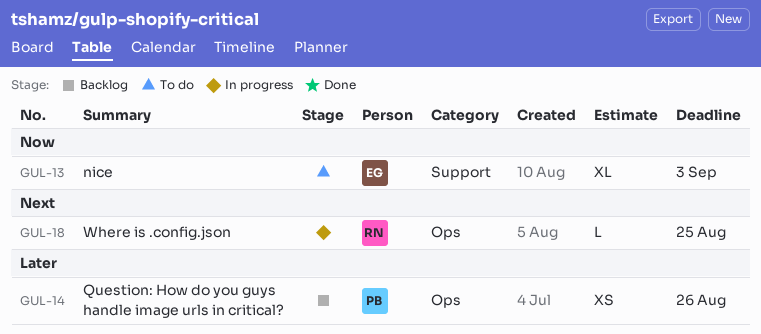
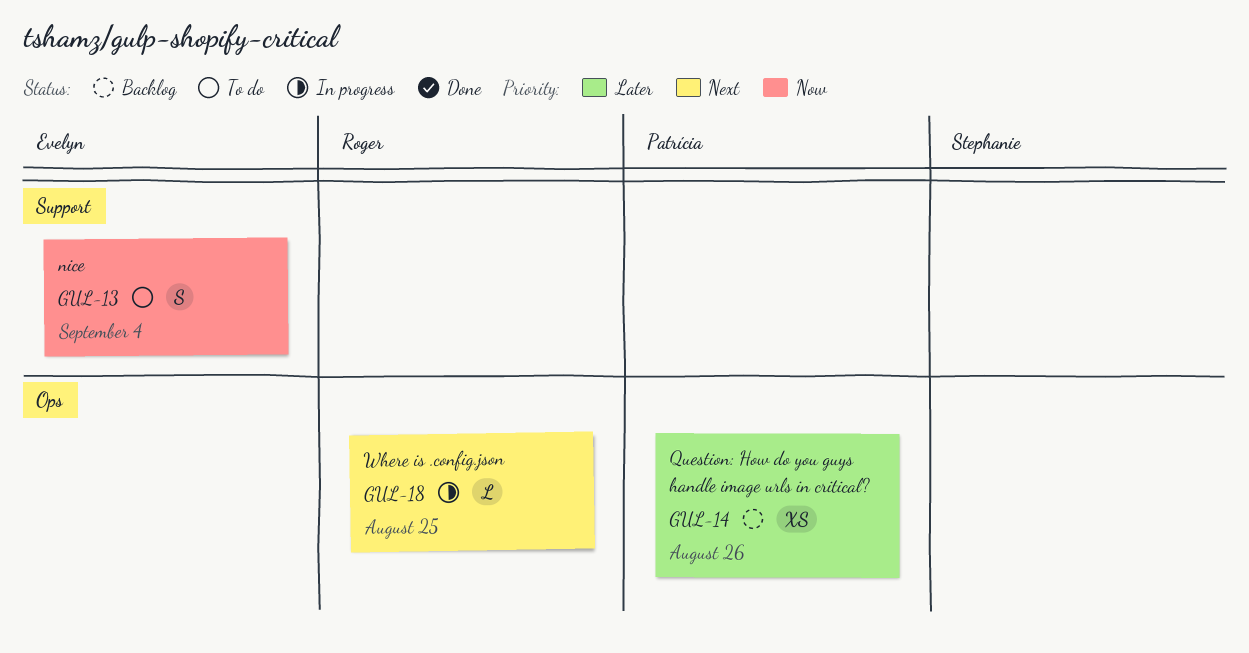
GUL-13, estimate: XL -> S
GUL-13, due: Sep 3 -> Sep 4

